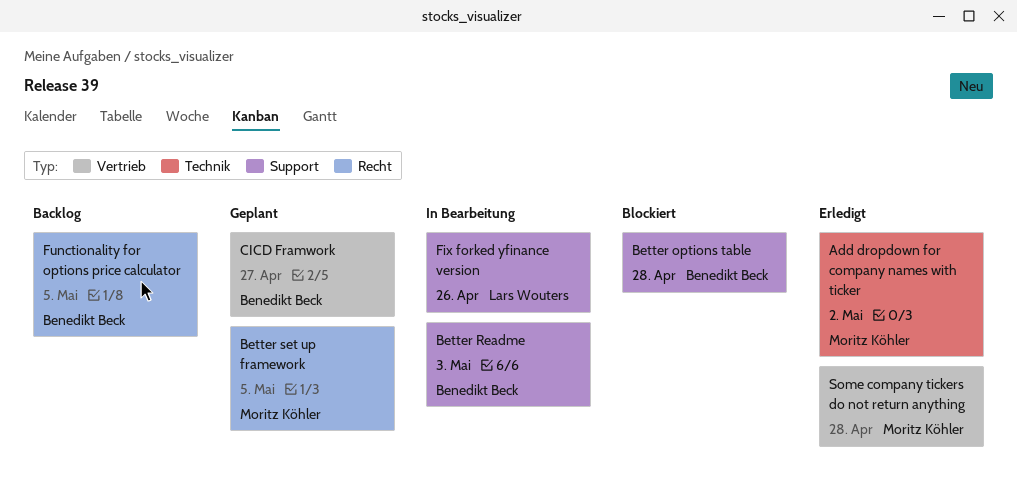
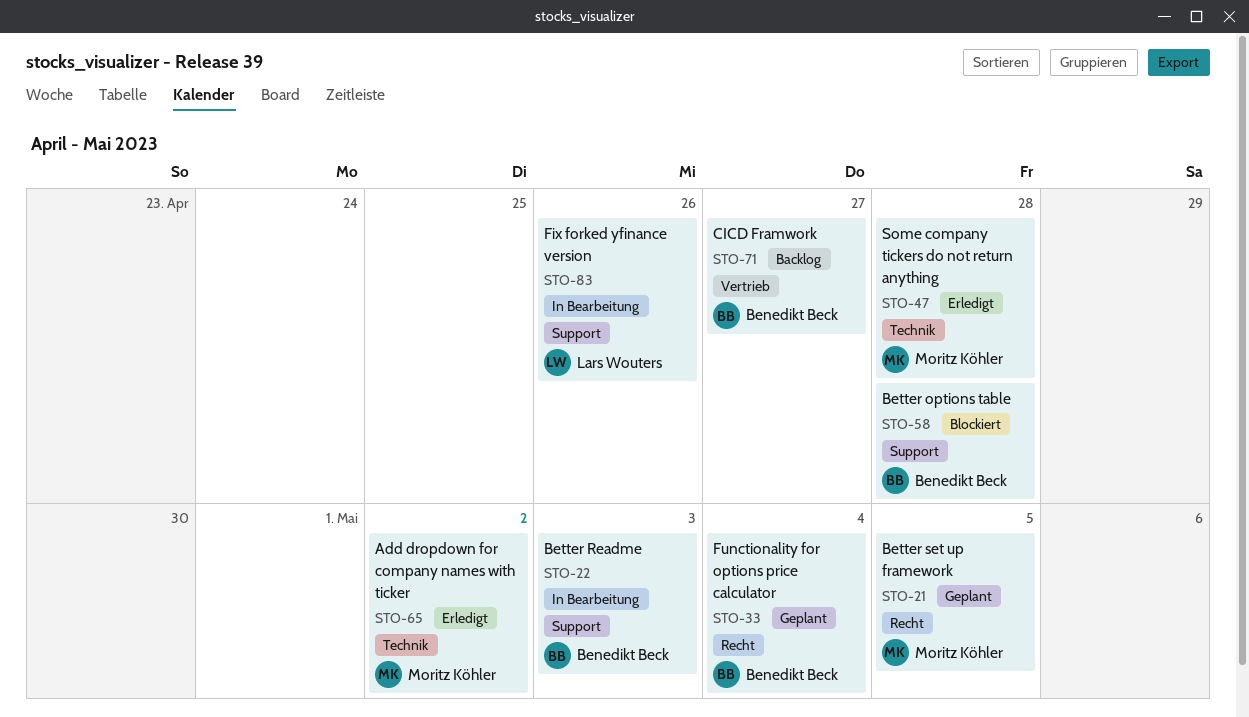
CICD Framwork, status: Geplant -> Backlog
Functionality for options price calculator, status: Backlog -> Geplant
Functionality for options price calculator, due: May 5 -> May 4
Some company tickers do not return anything, label: Vertrieb -> Technik

